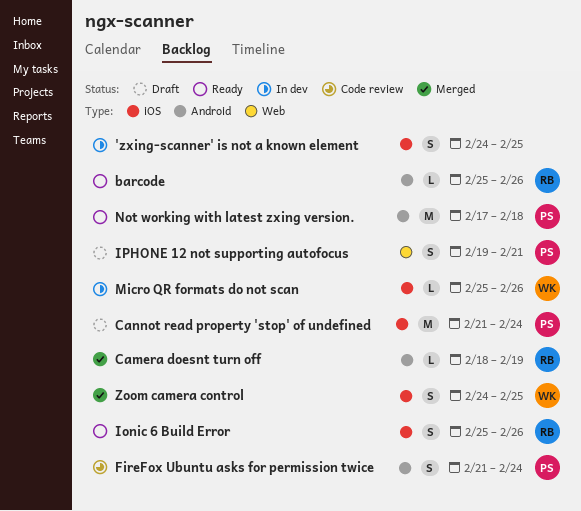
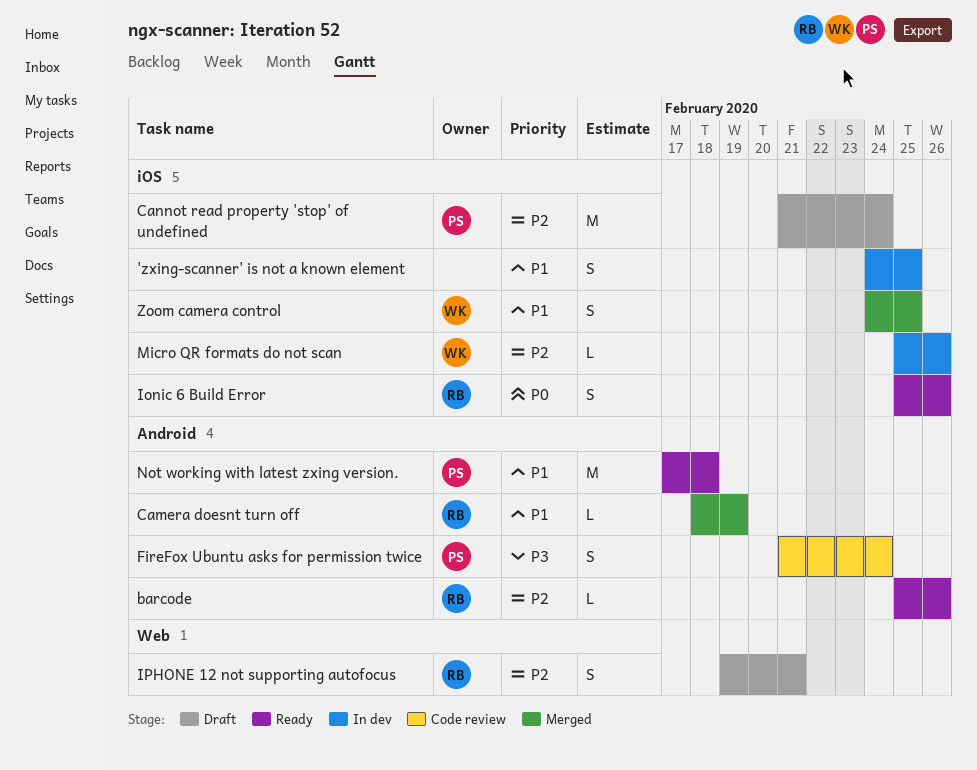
IPHONE 12 not supporting autofocus, owner: PS -> RB

